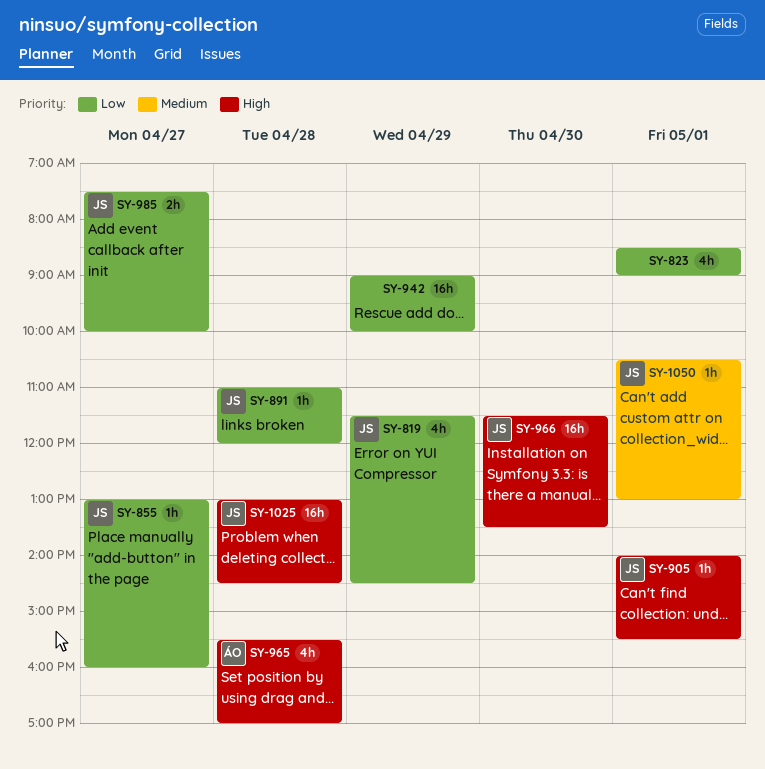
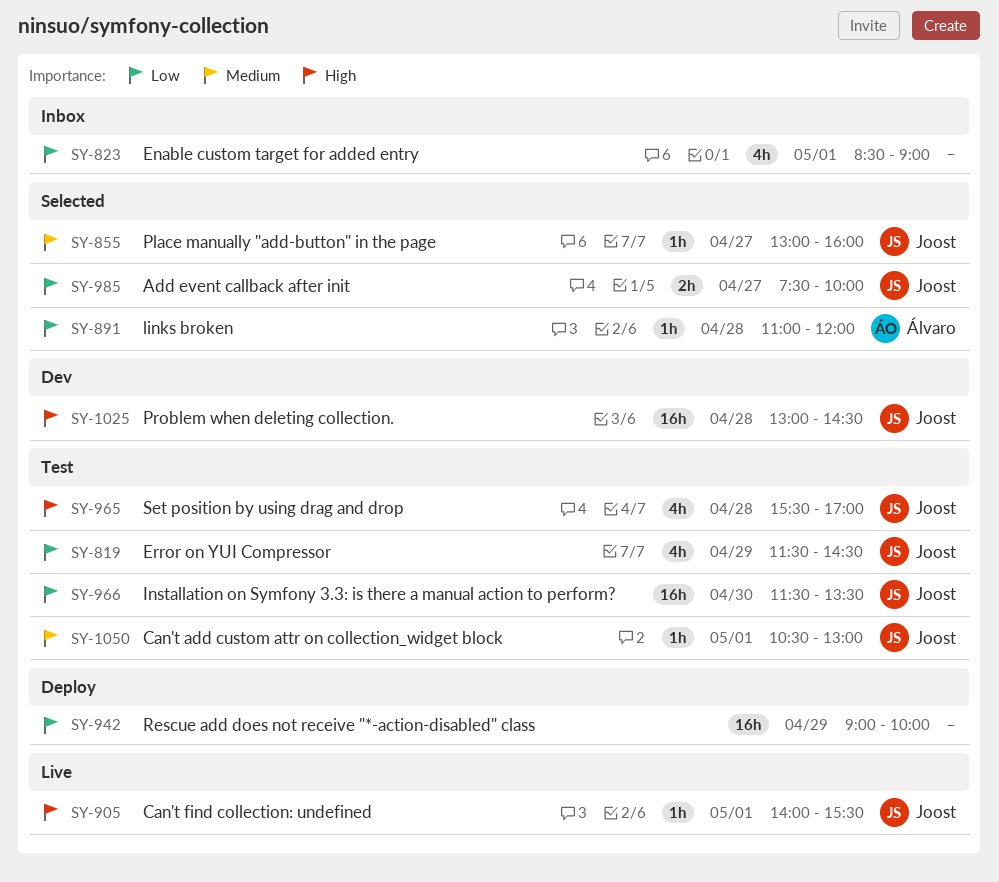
SY-855, priority: Low -> Medium
SY-891, owner: Joost -> Álvaro
SY-965, owner: Álvaro -> Joost
SY-966, priority: High -> Low

